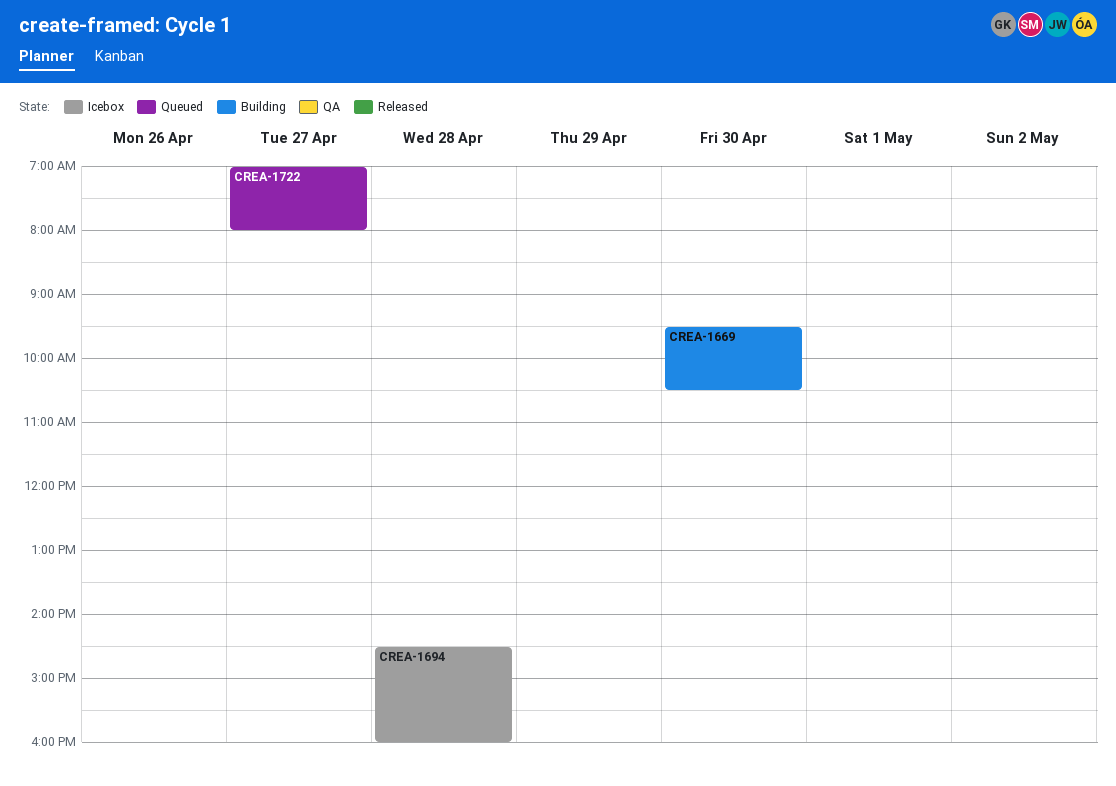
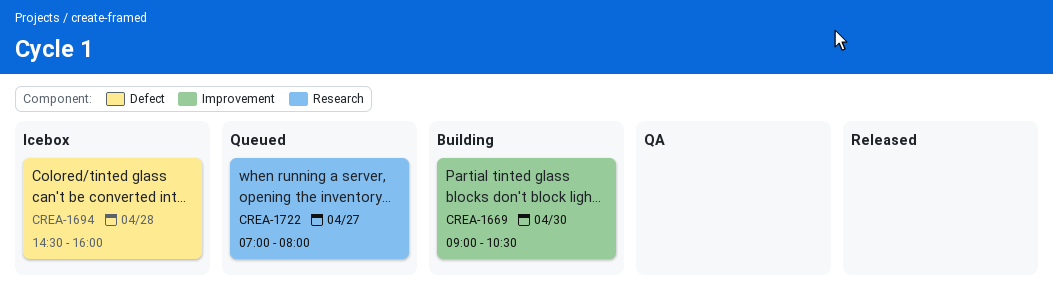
CREA-1669, begins: 09:30 -> 09:00

